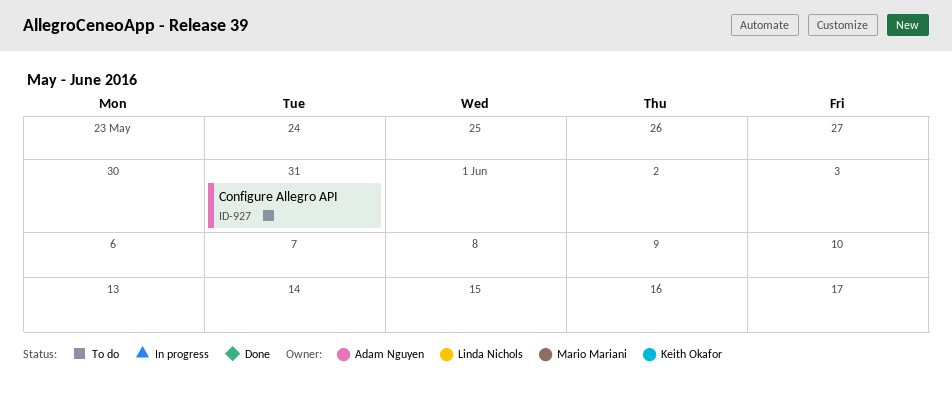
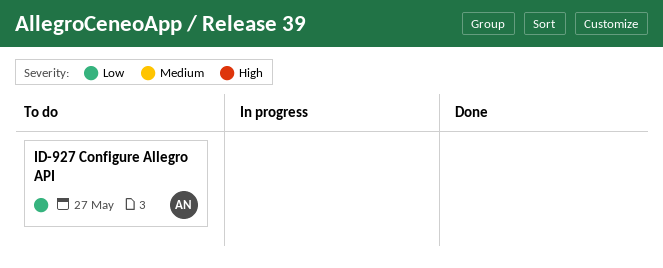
ID-927, due: May 31 -> May 27

